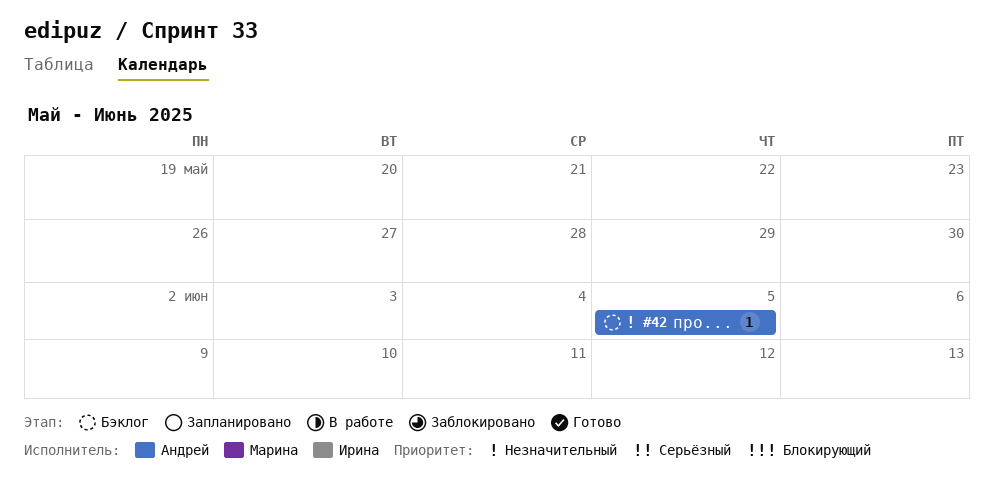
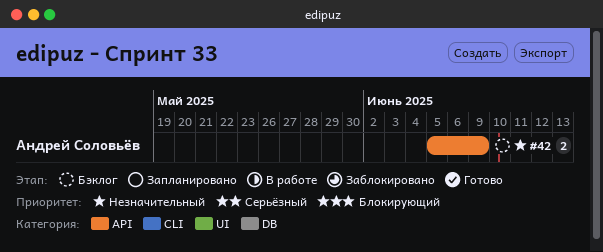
#42, estimate: 1 -> 2
#42, due: Jun 5 -> Jun 9

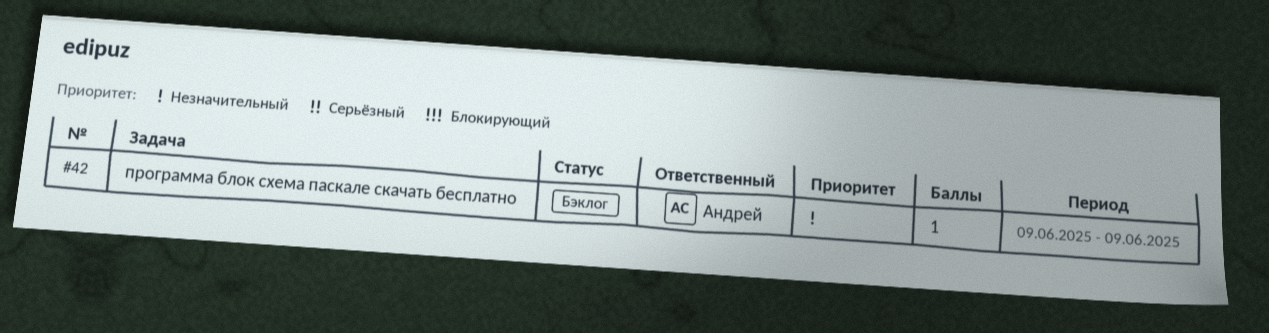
#42, estimate: 2 -> 1
#42, start: Jun 5 -> Jun 9

